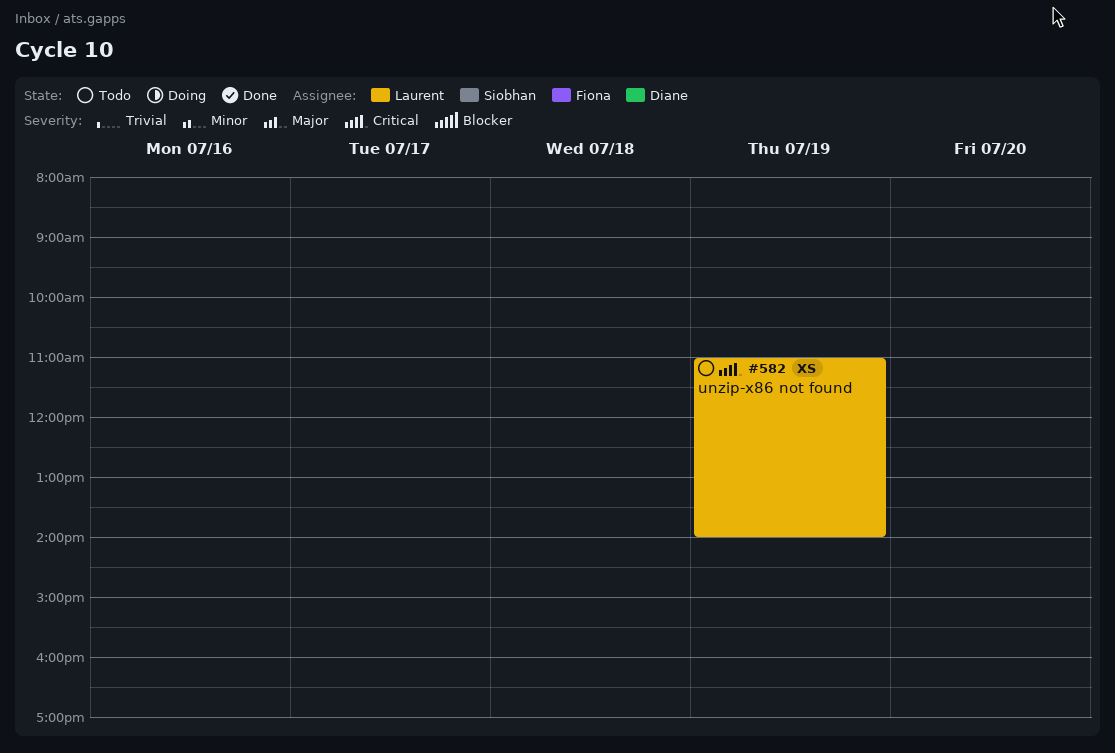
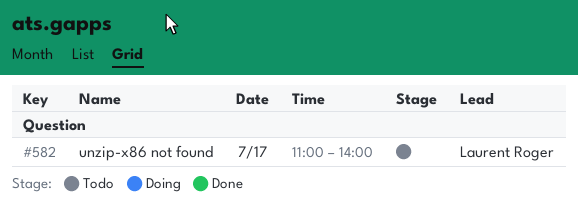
#582, day: Jul 19 -> Jul 17

